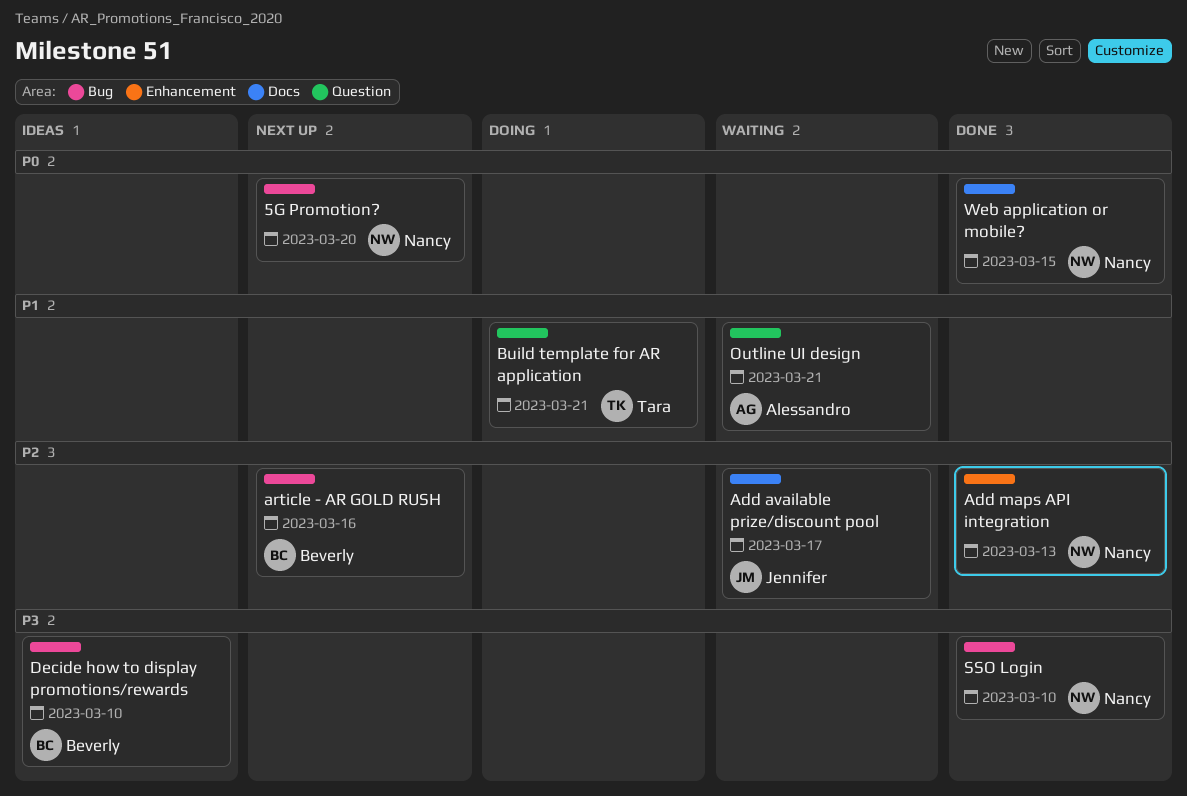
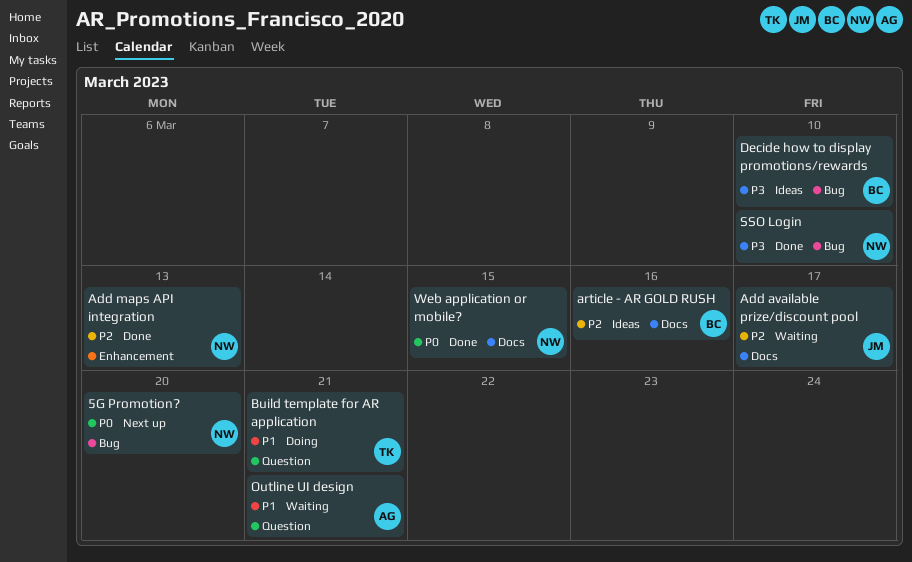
article - AR GOLD RUSH, status: Next up -> Ideas
article - AR GOLD RUSH, label: Bug -> Docs

